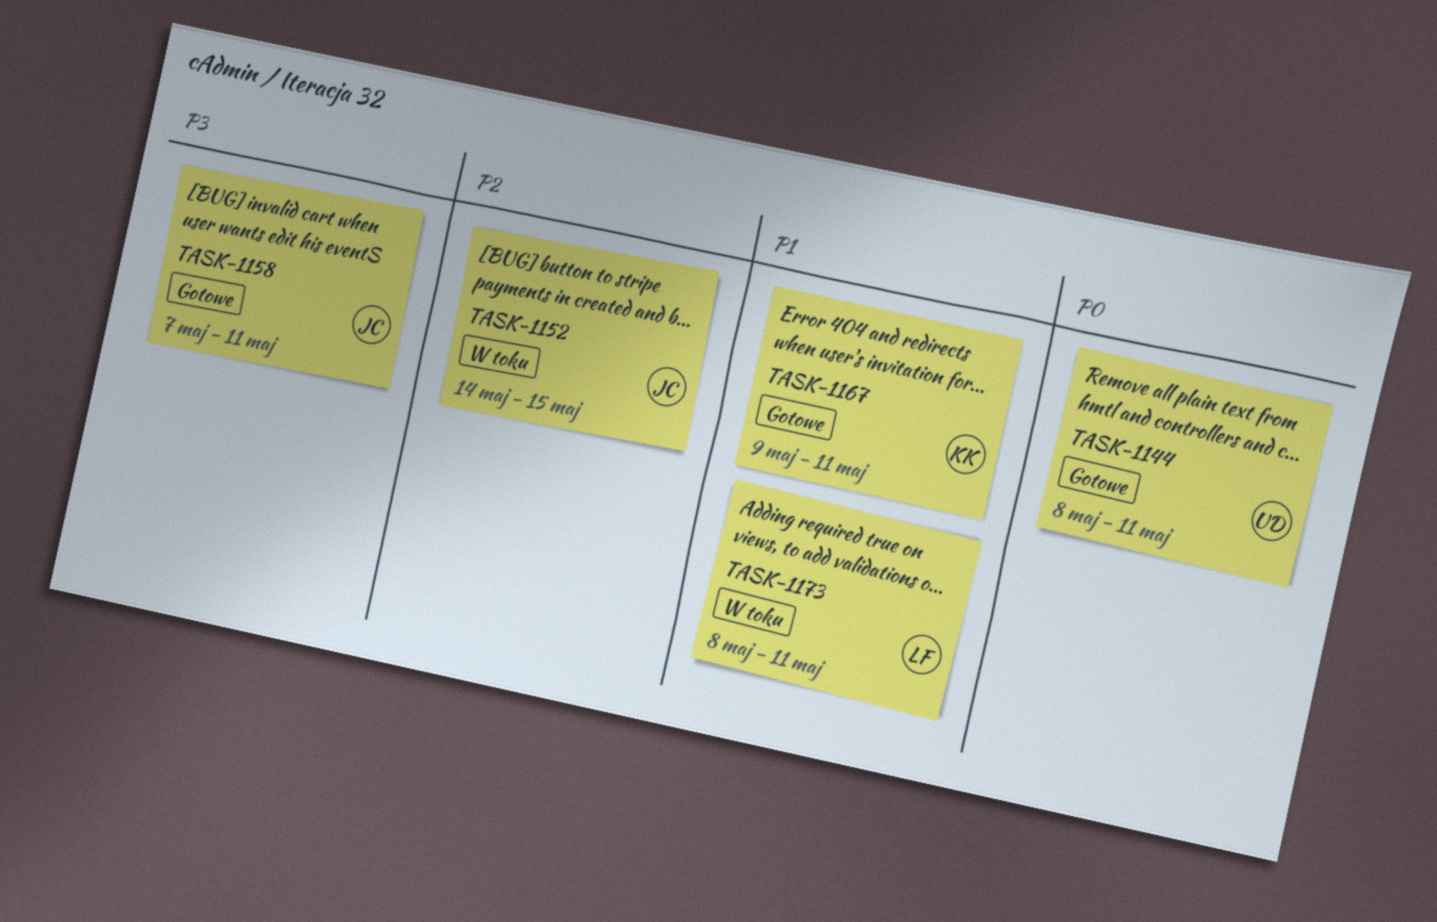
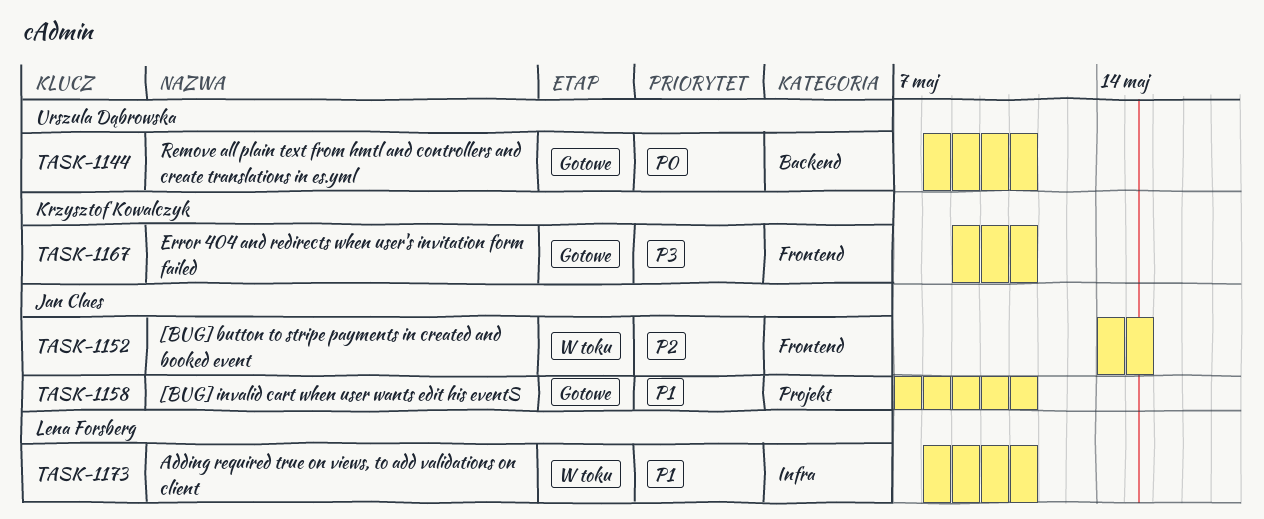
TASK-1158, priority: P3 -> P1
TASK-1167, priority: P1 -> P3

